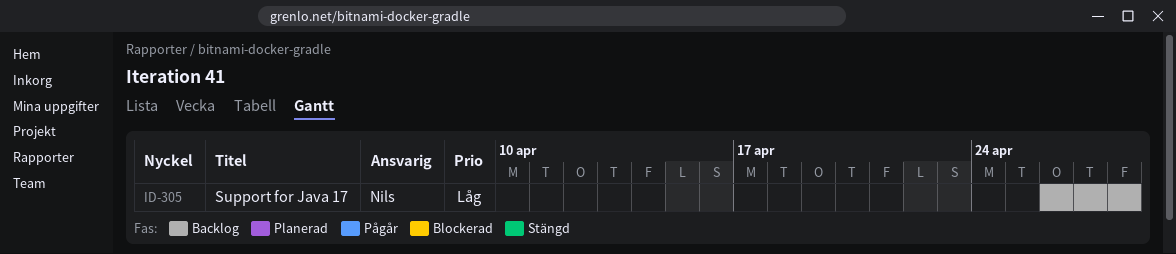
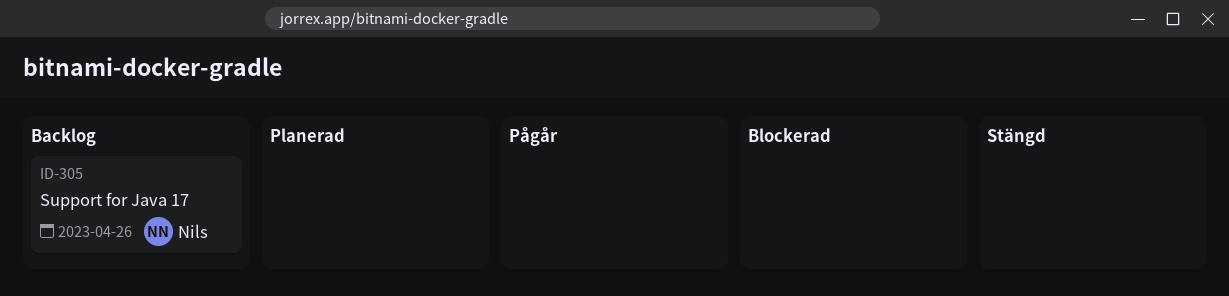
ID-305, due: Apr 28 -> Apr 26

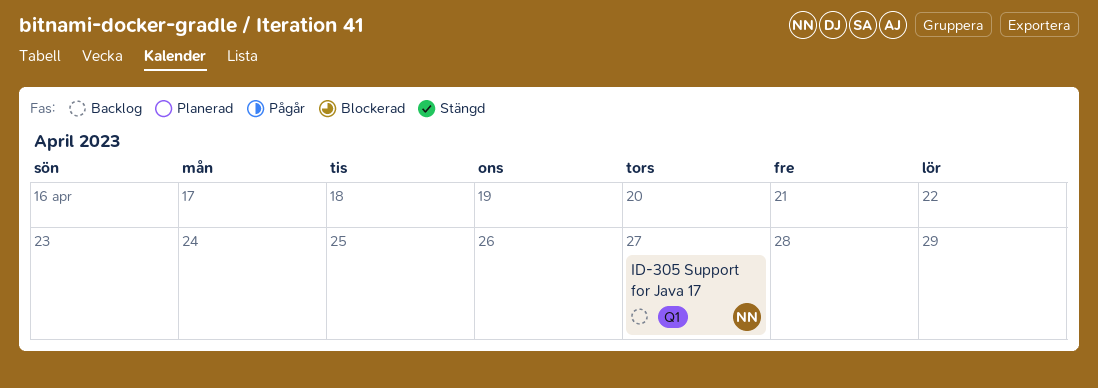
ID-305, due: Apr 26 -> Apr 27

